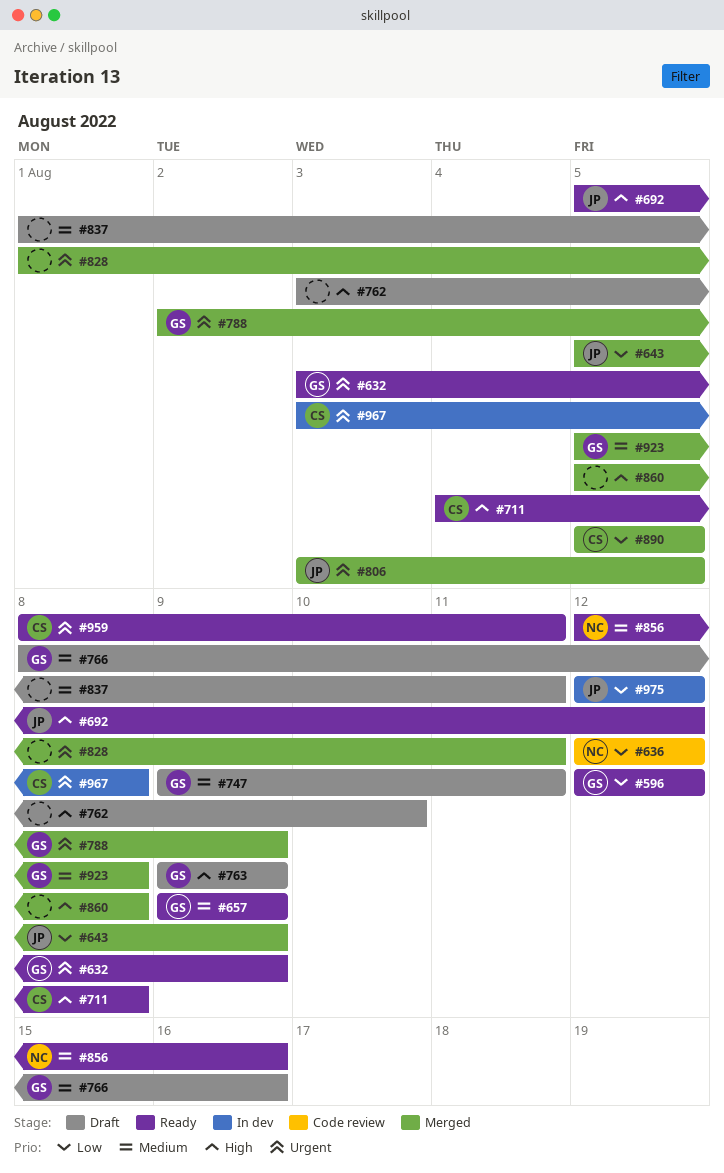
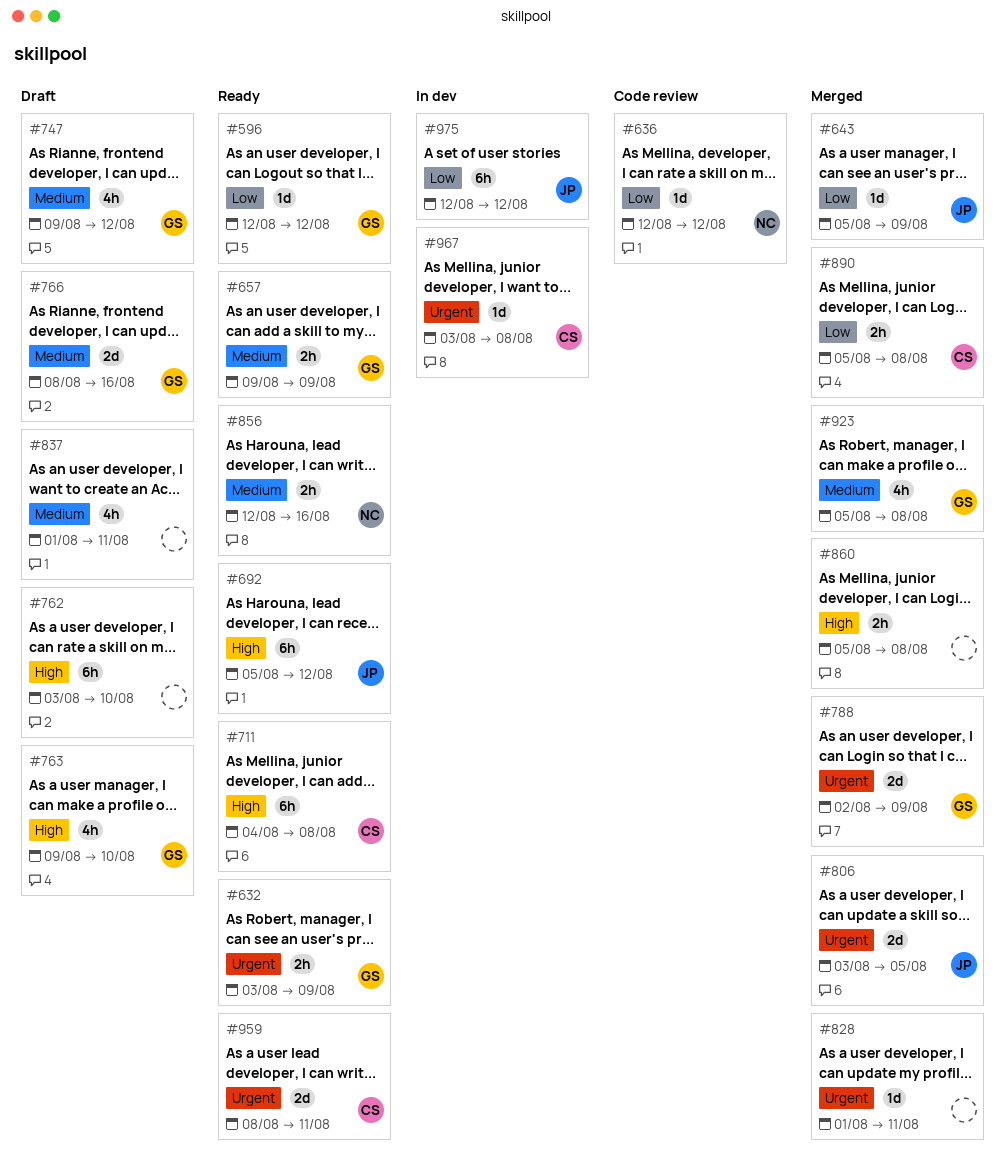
#747, due: Aug 11 -> Aug 12
#763, due: Aug 9 -> Aug 10
#890, due: Aug 5 -> Aug 8

